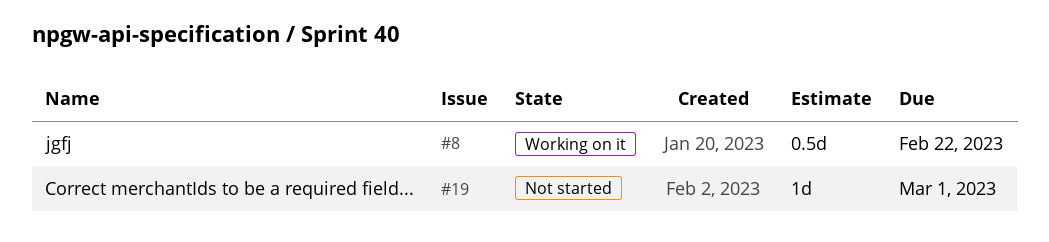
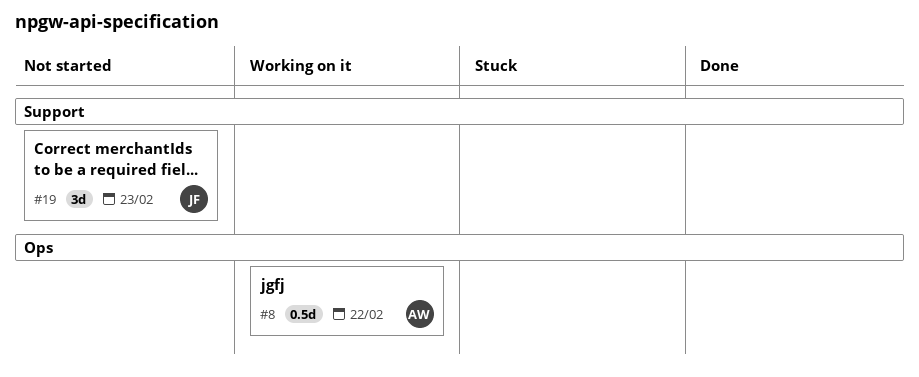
#19, estimate: 1d -> 3d
#19, due: Mar 1 -> Feb 23

